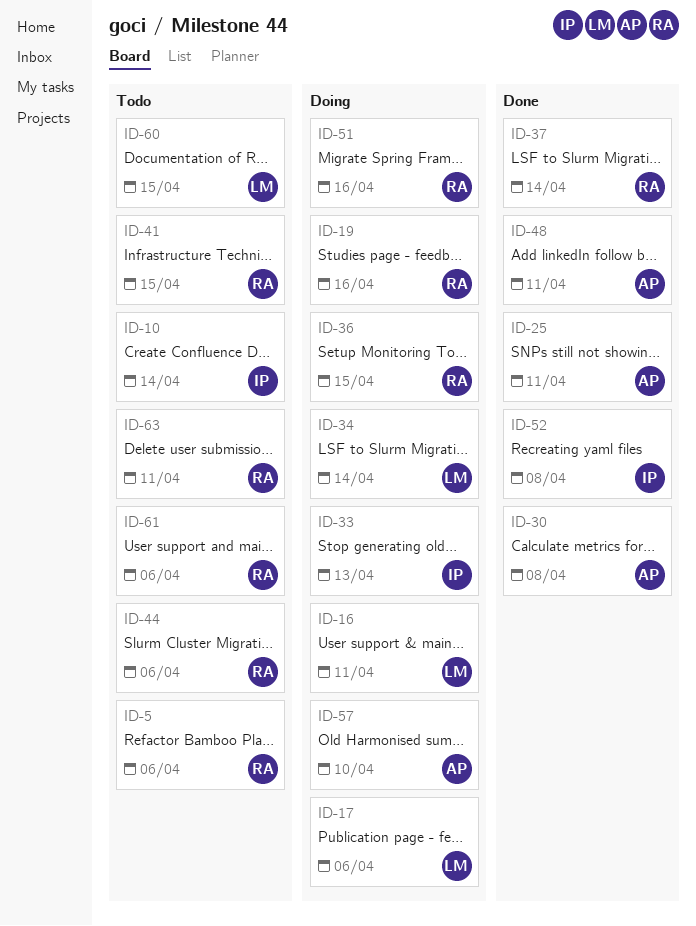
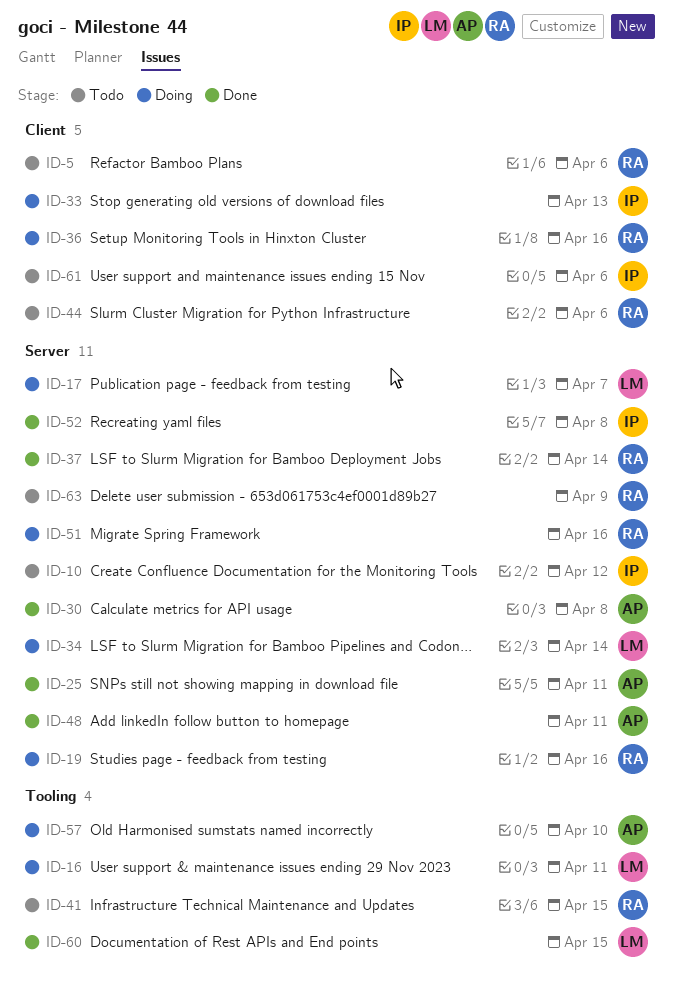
ID-10, due: Apr 14 -> Apr 12
ID-17, due: Apr 6 -> Apr 7
ID-36, due: Apr 15 -> Apr 16
ID-60, status: Todo -> Done
ID-61, owner: RA -> IP
ID-63, due: Apr 11 -> Apr 9

